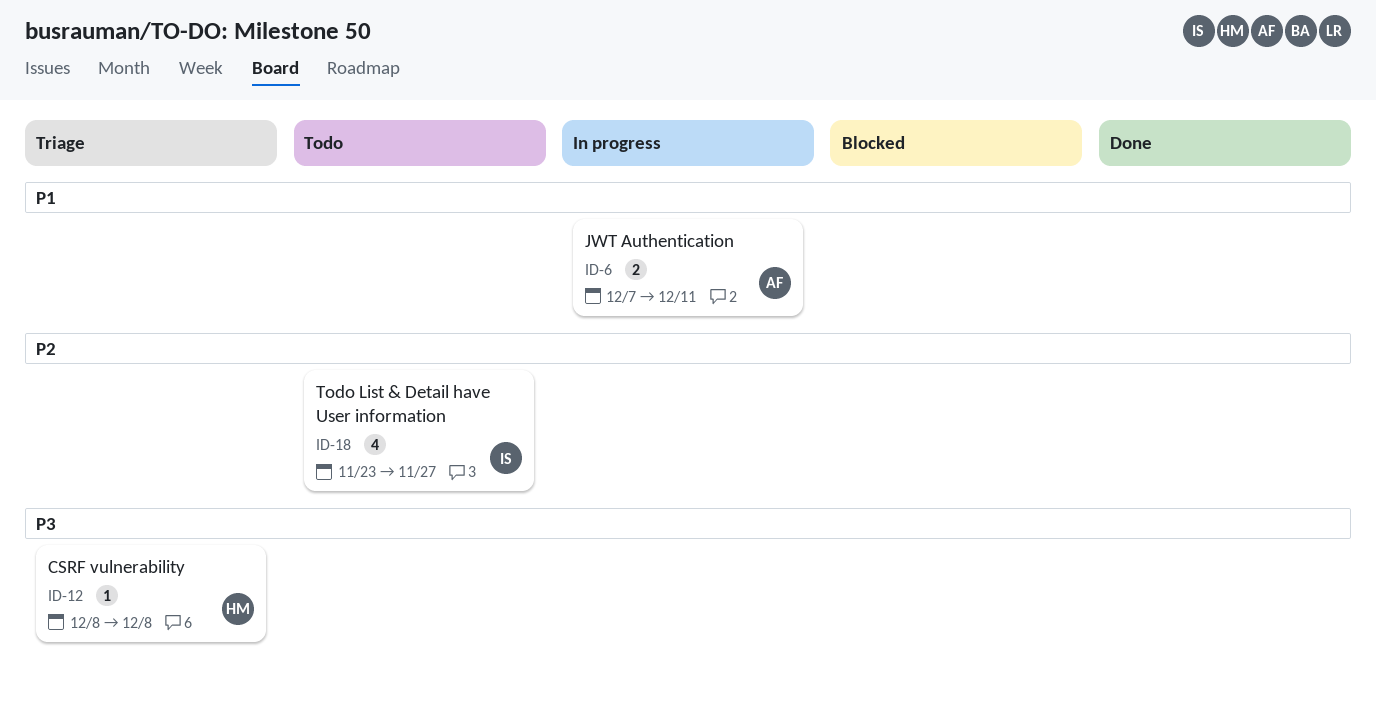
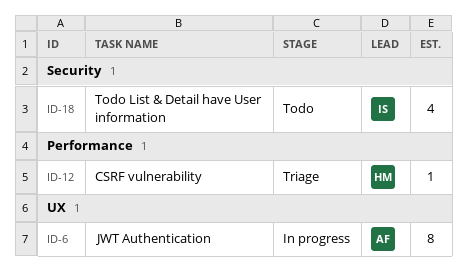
ID-6, estimate: 2 -> 8

